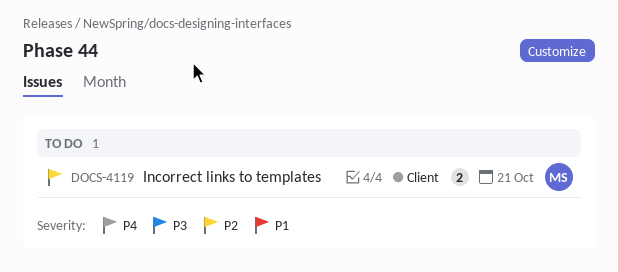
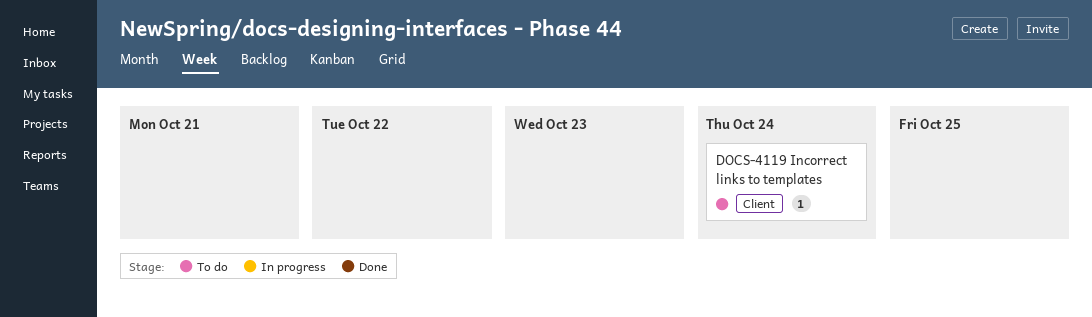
DOCS-4119, estimate: 2 -> 1
DOCS-4119, due: Oct 21 -> Oct 24

